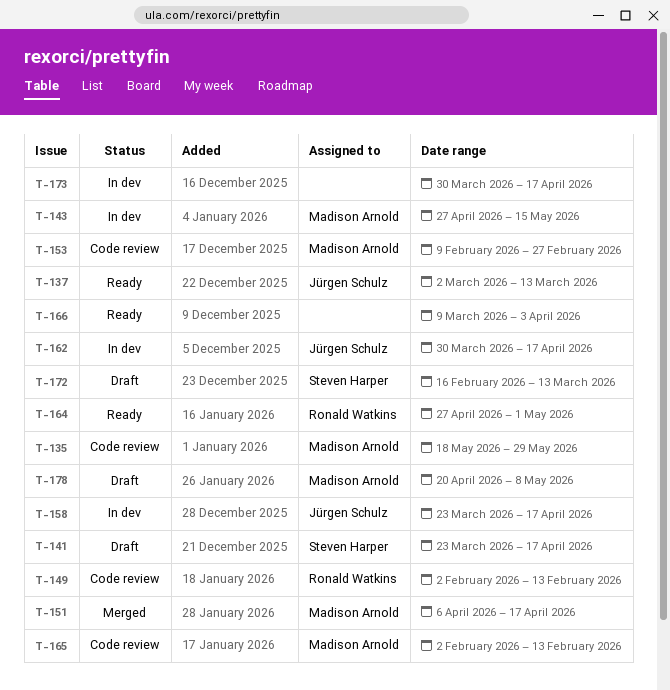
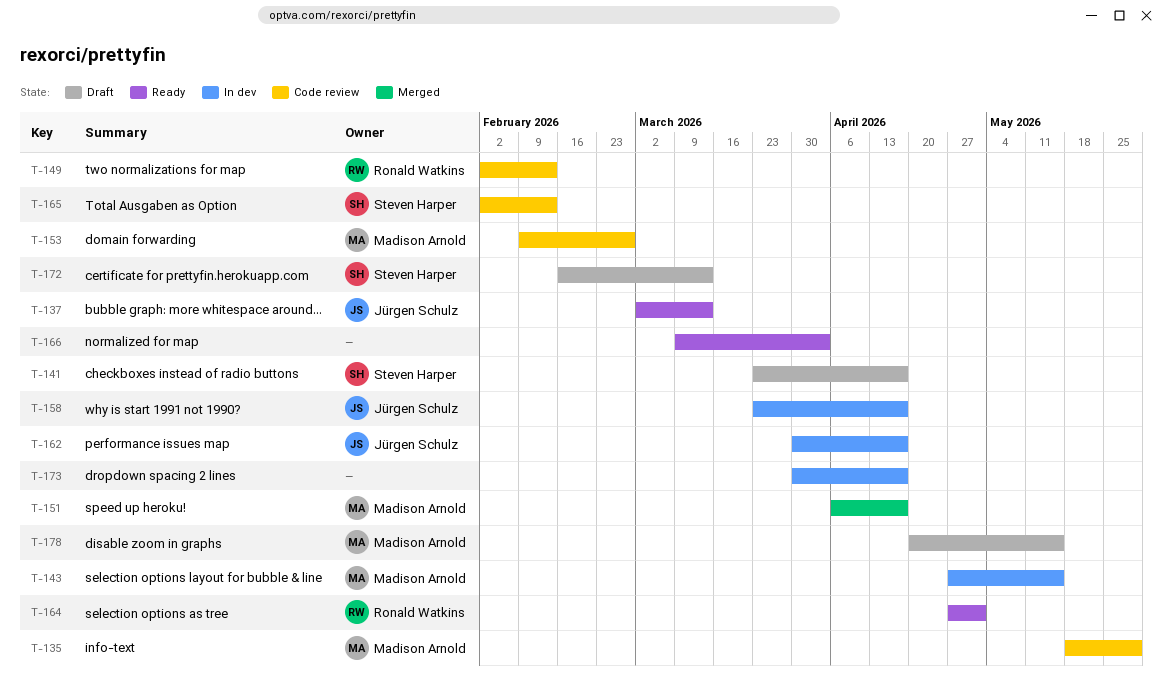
T-165, owner: Madison Arnold -> Steven Harper
T-178, due: May 8 -> May 15

